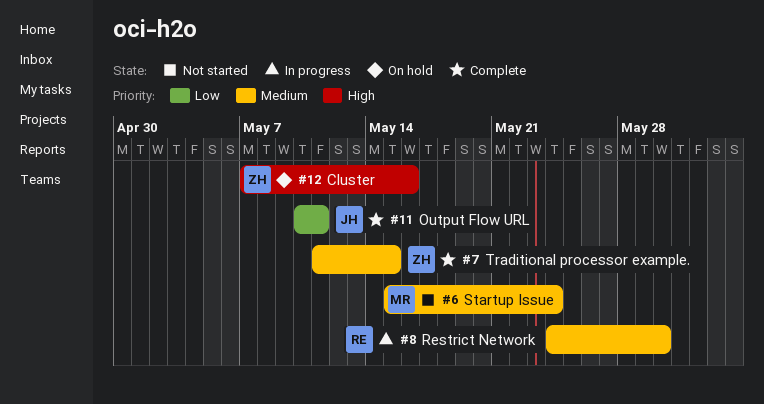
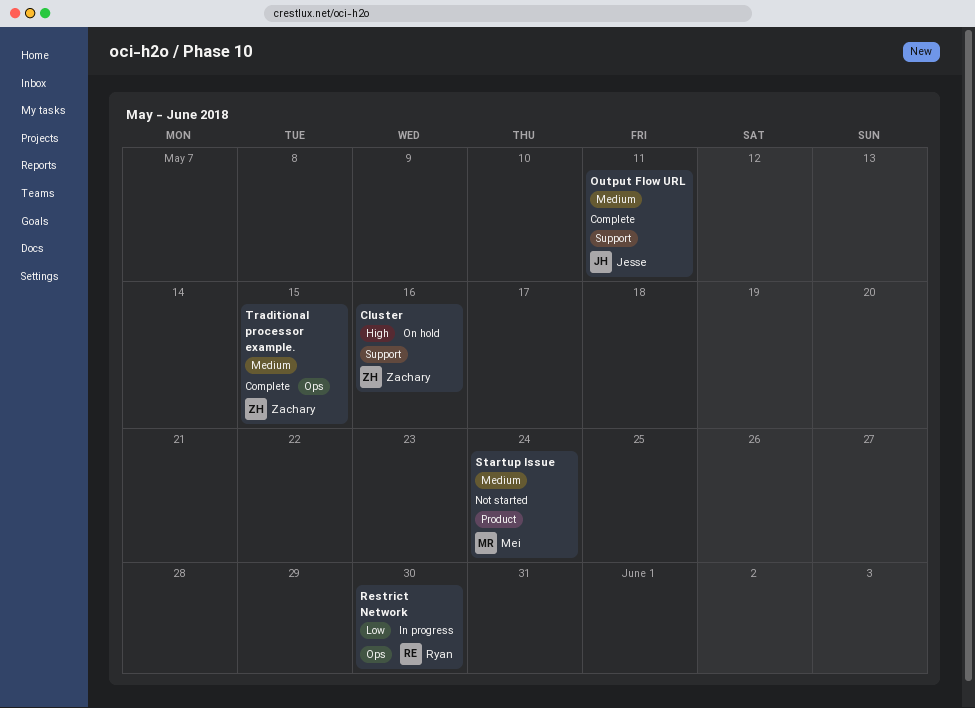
Output Flow URL, priority: Low -> Medium
Restrict Network, priority: Medium -> Low

